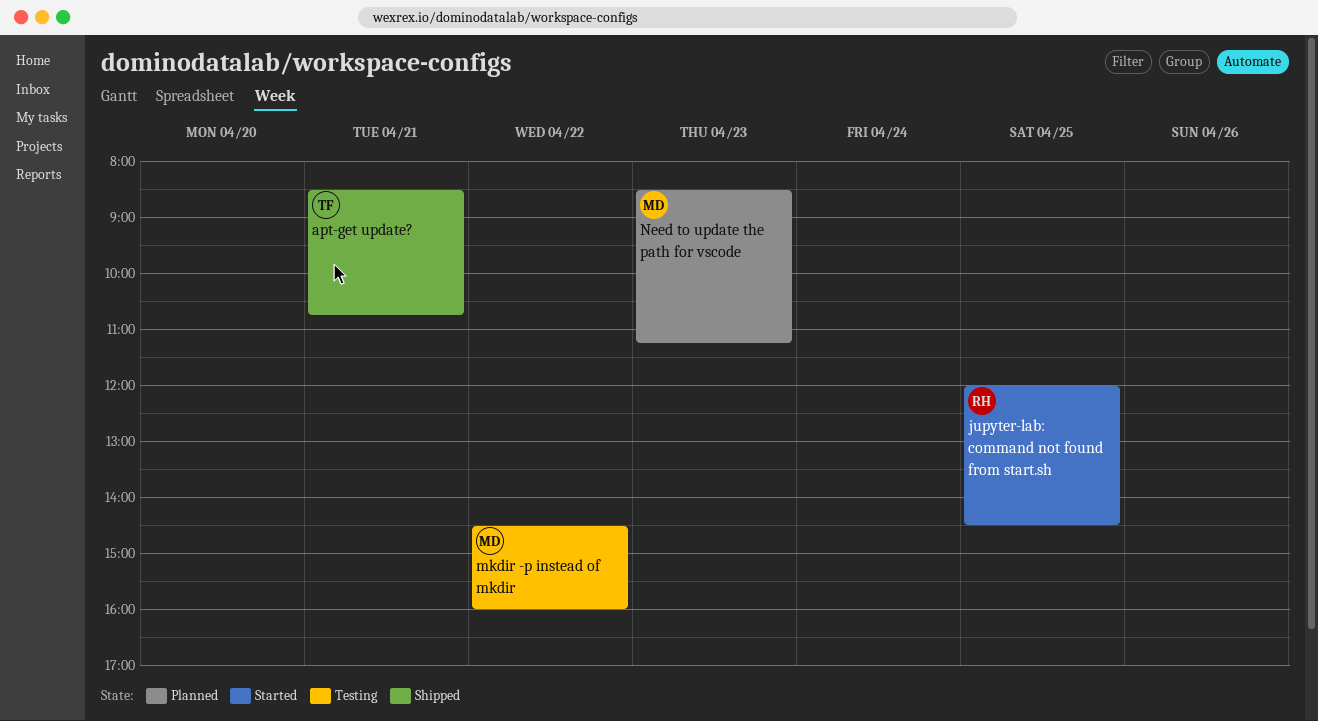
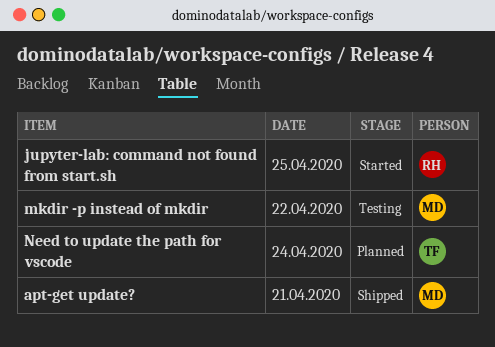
apt-get update?, owner: TF -> MD
Need to update the path for vscode, owner: MD -> TF
Need to update the path for vscode, day: Apr 23 -> Apr 24

